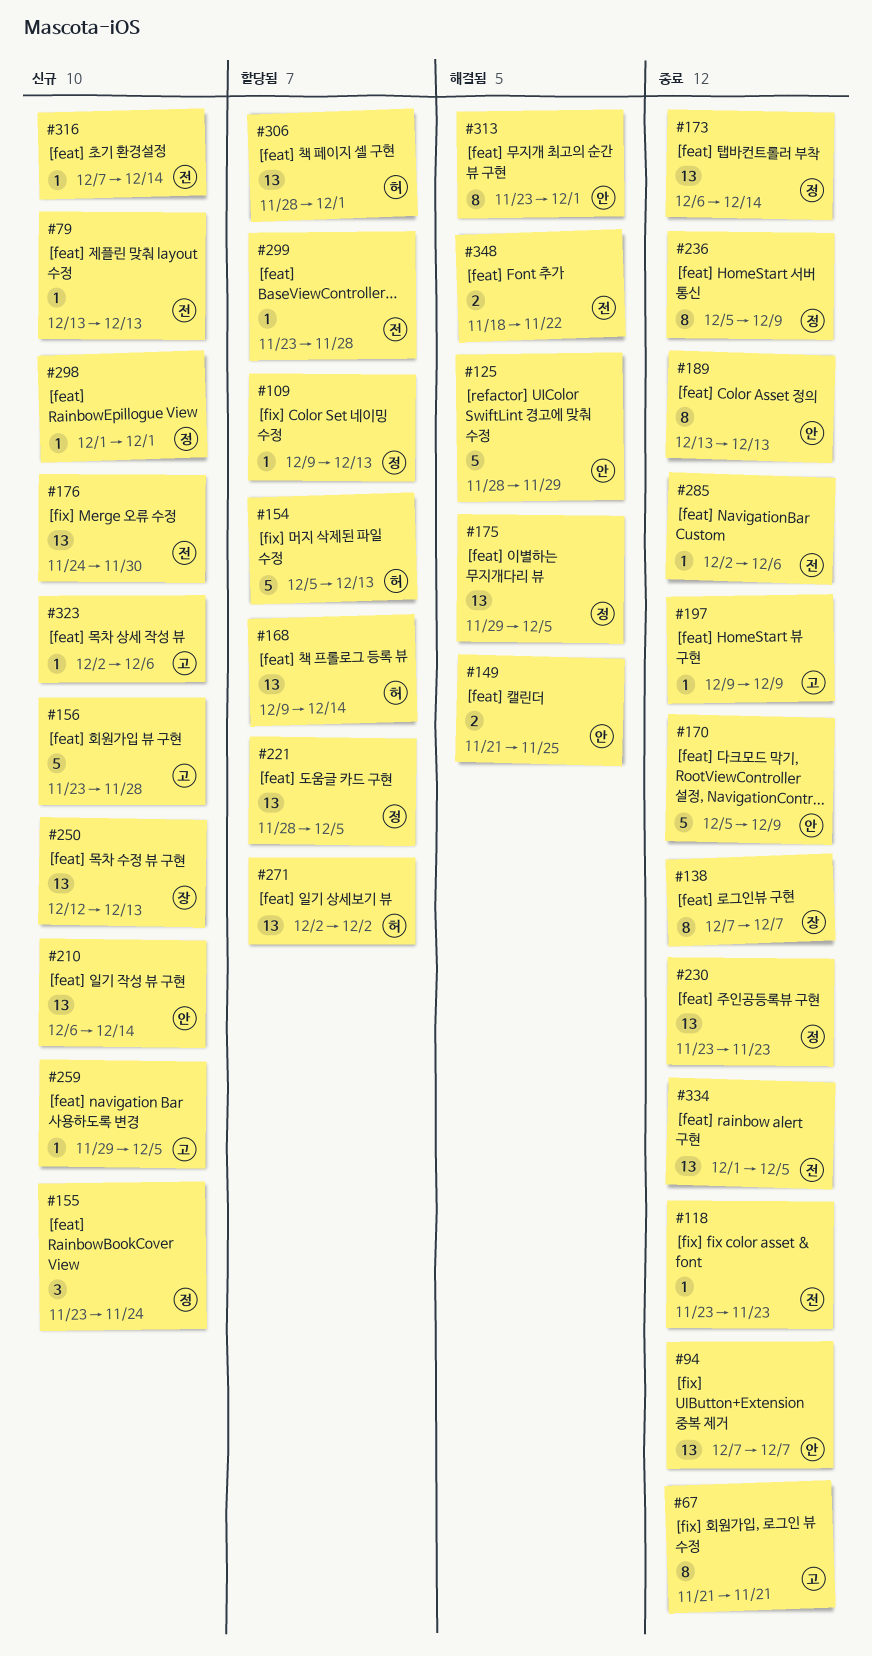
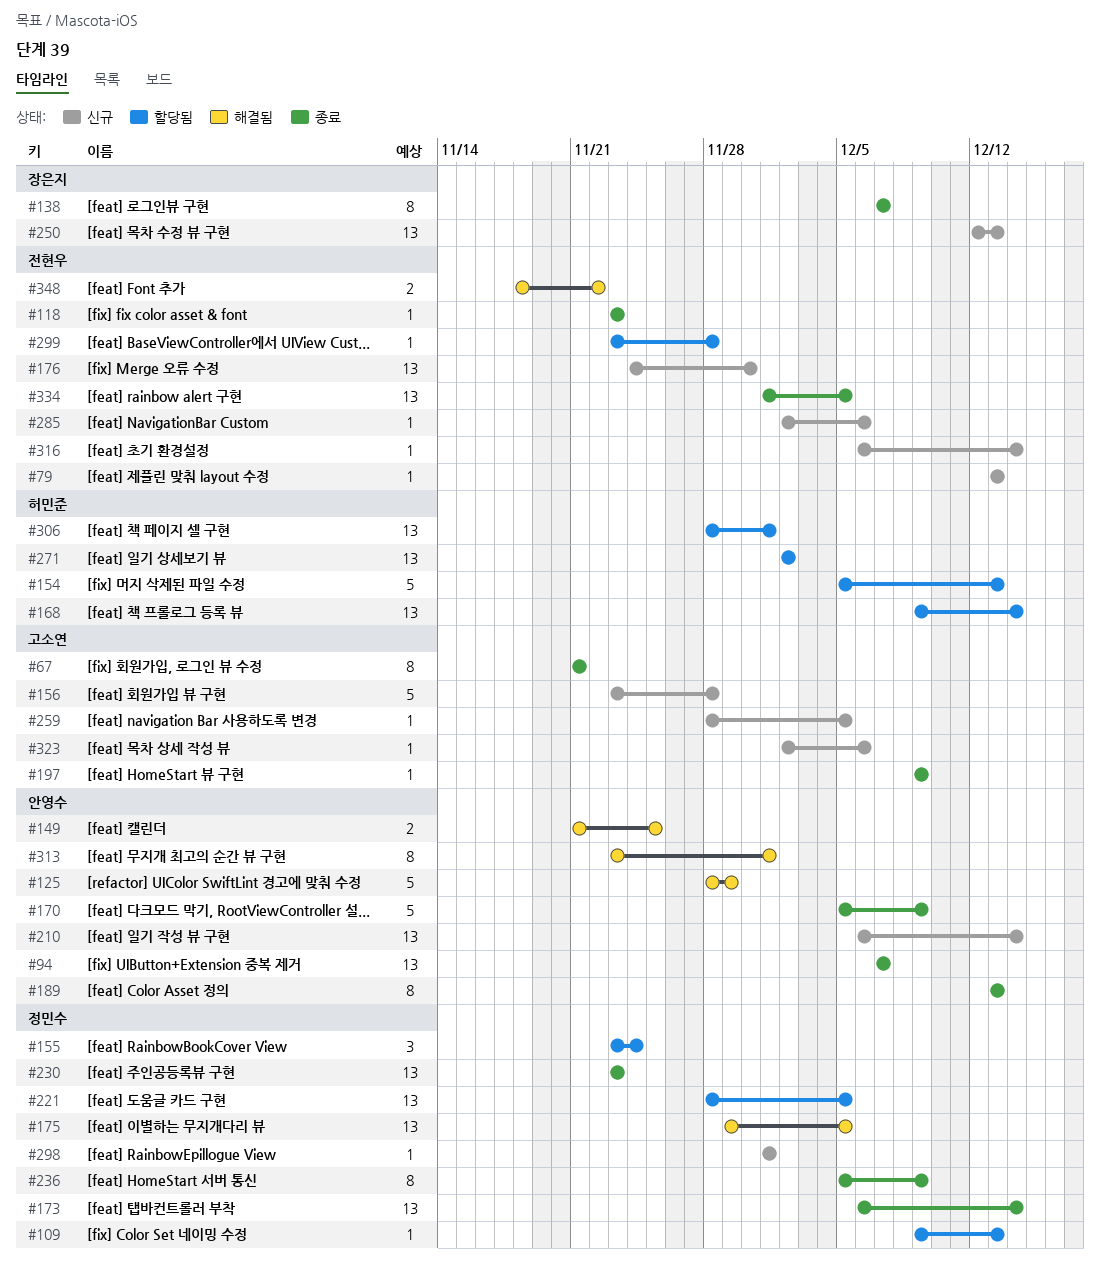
#155, status: 신규 -> 할당됨
#259, start: Nov 29 -> Nov 28
#285, status: 종료 -> 신규
#316, start: Dec 7 -> Dec 6

